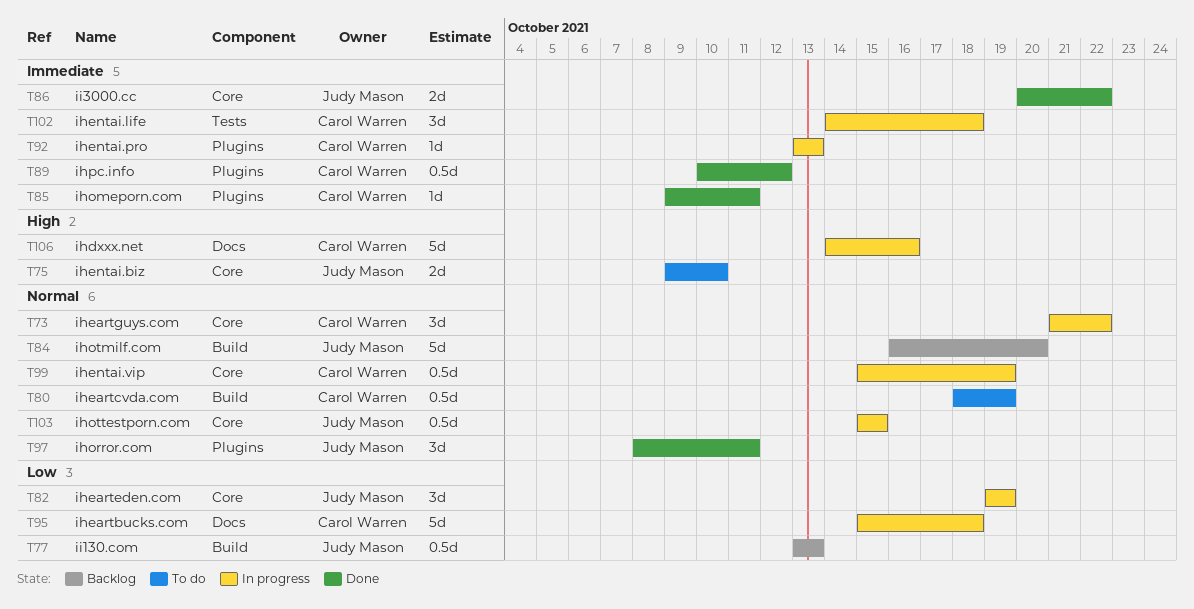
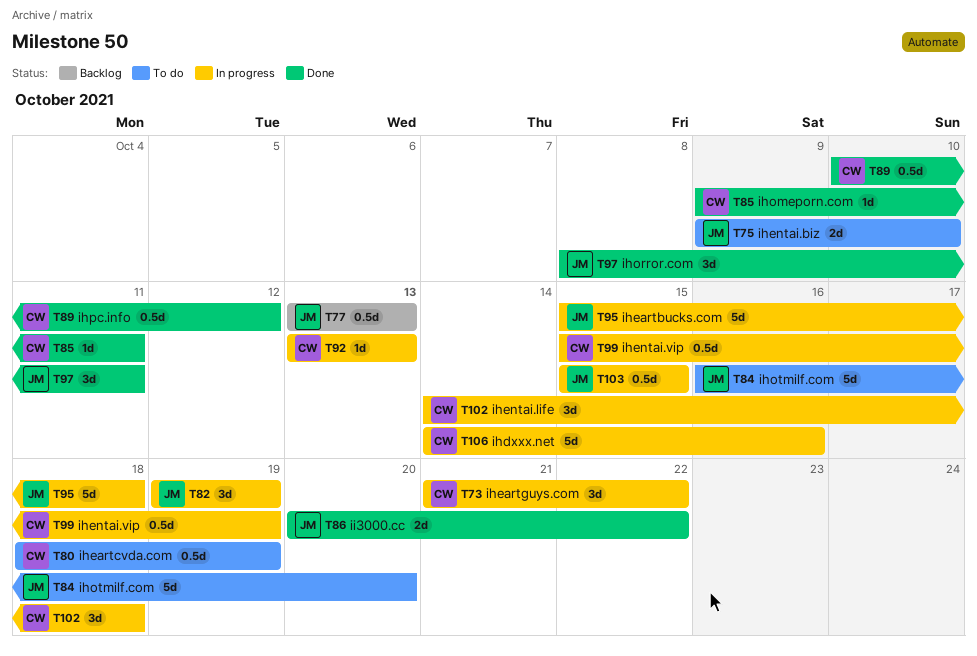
T84, status: Backlog -> To do
T95, owner: Carol Warren -> Judy Mason

